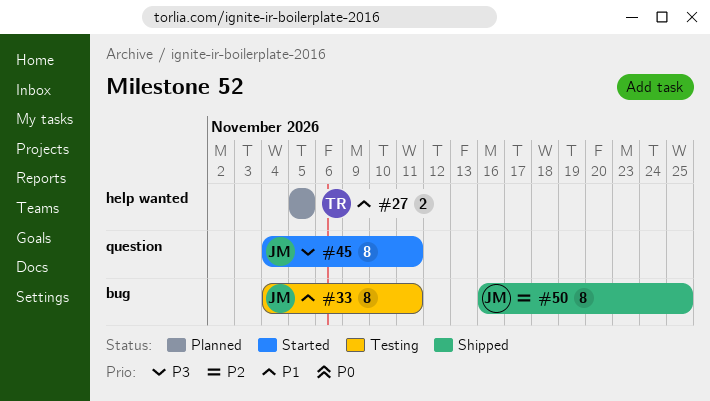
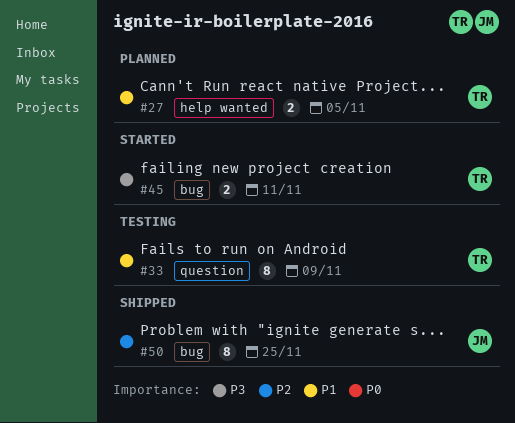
#33, owner: JM -> TR
#33, label: bug -> question
#33, due: Nov 11 -> Nov 9
#45, owner: JM -> TR
#45, label: question -> bug
#45, estimate: 8 -> 2

